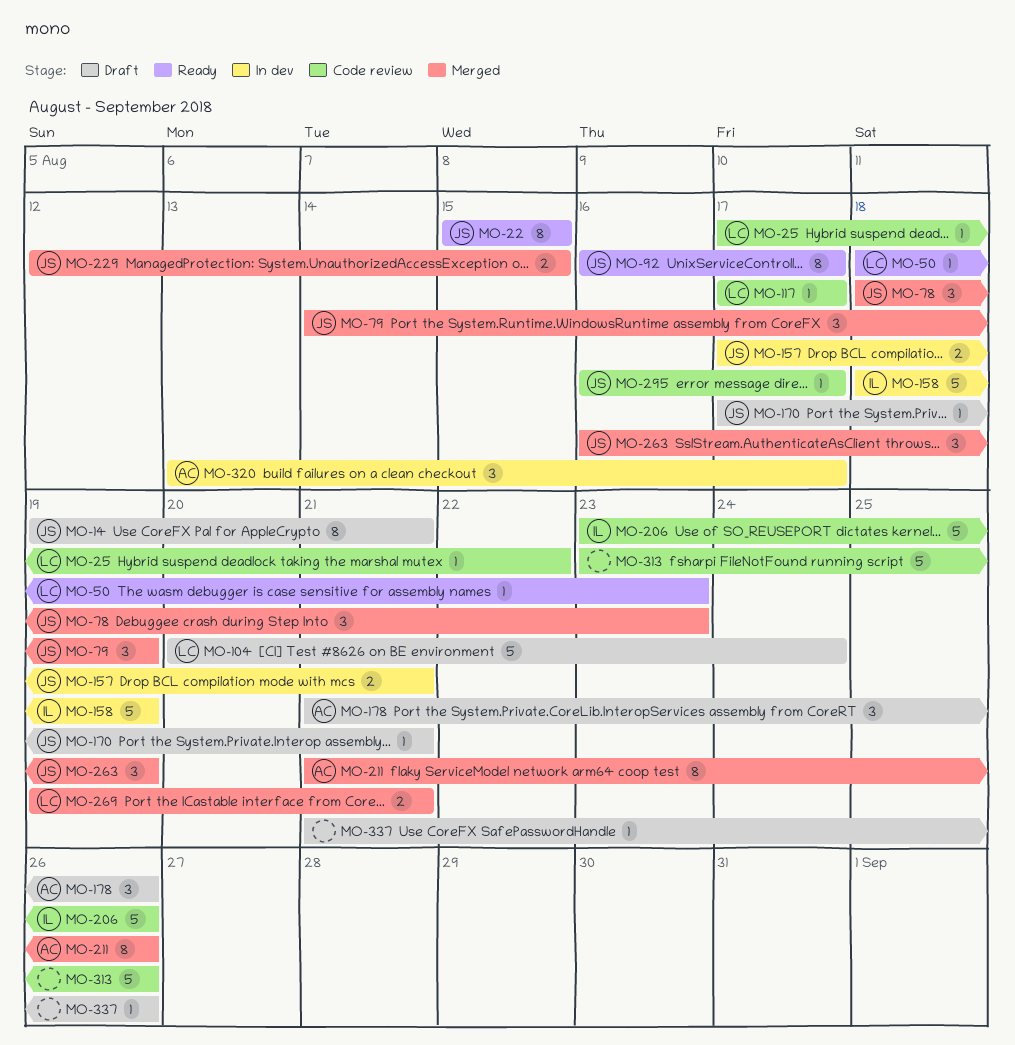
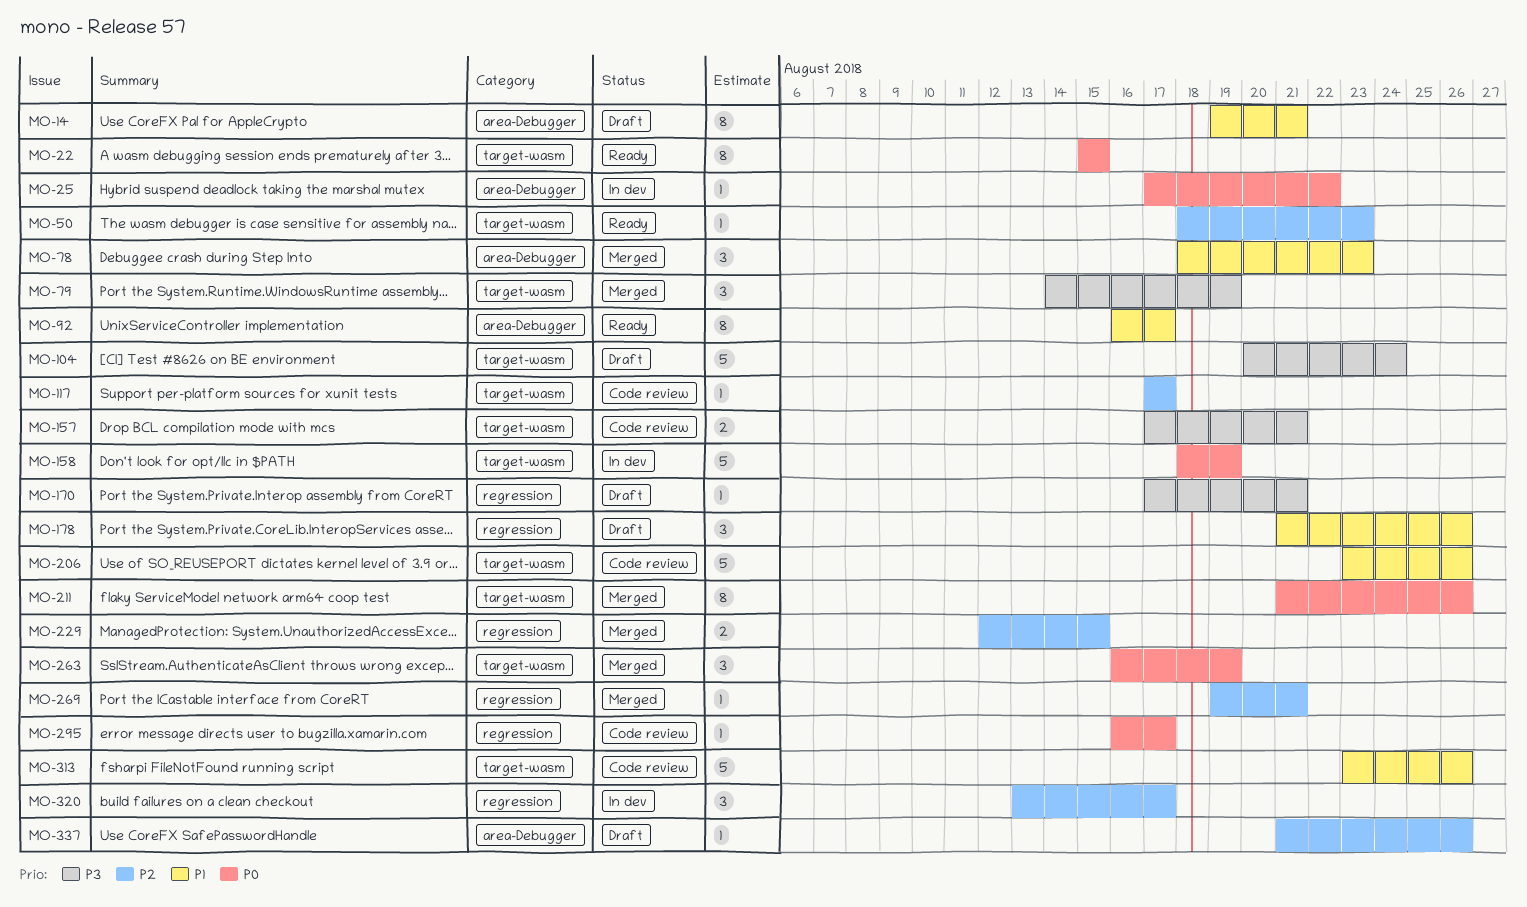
MO-25, status: Code review -> In dev
MO-157, status: In dev -> Code review
MO-269, estimate: 2 -> 1

